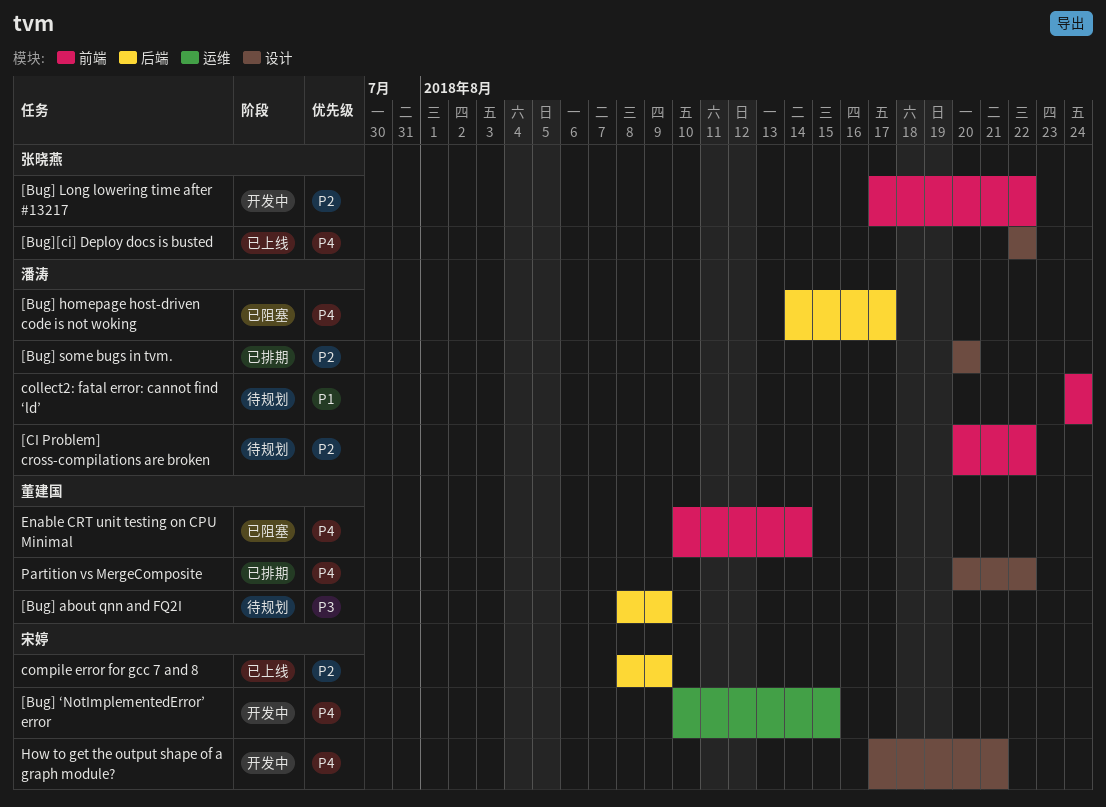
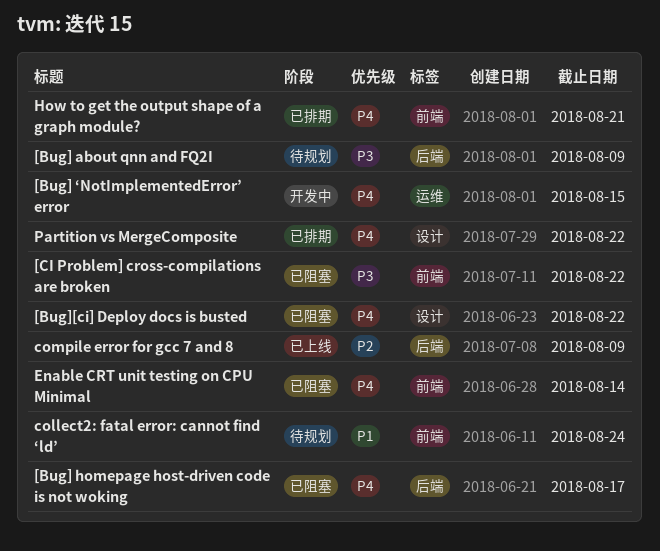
[Bug] Long lowering time after #13217: present -> none
[Bug] some bugs in tvm.: present -> none
[Bug][ci] Deploy docs is busted, status: 已上线 -> 已阻塞
[CI Problem] cross-compilations are broken, status: 待规划 -> 已阻塞
[CI Problem] cross-compilations are broken, priority: P2 -> P3
How to get the output shape of a graph module?, status: 开发中 -> 已排期
How to get the output shape of a graph module?, label: 设计 -> 前端

